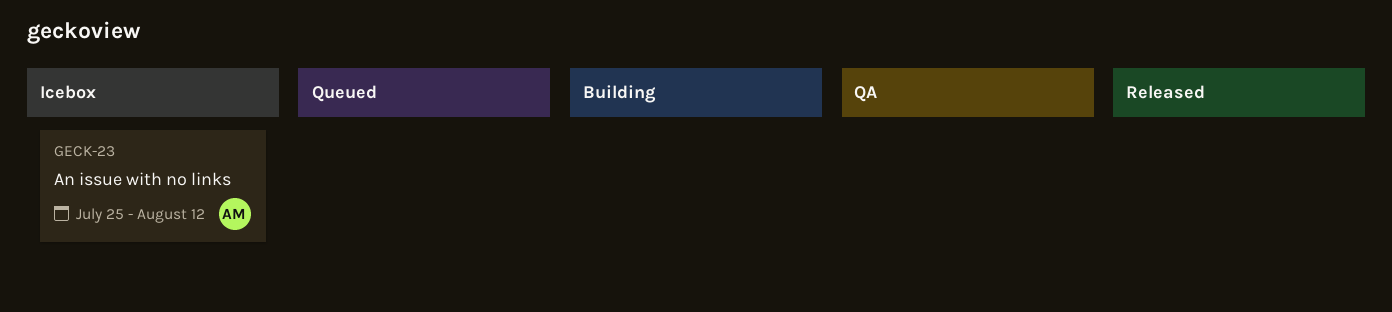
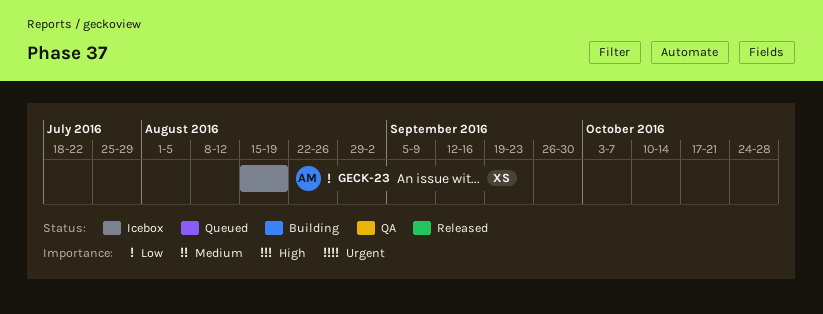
GECK-23, start: Jul 25 -> Aug 15
GECK-23, due: Aug 12 -> Aug 19

